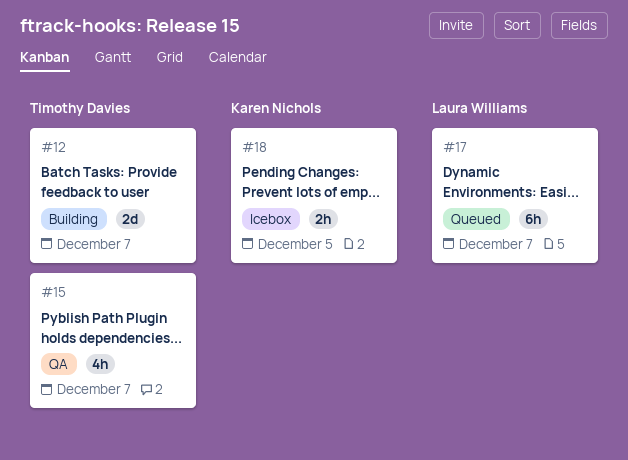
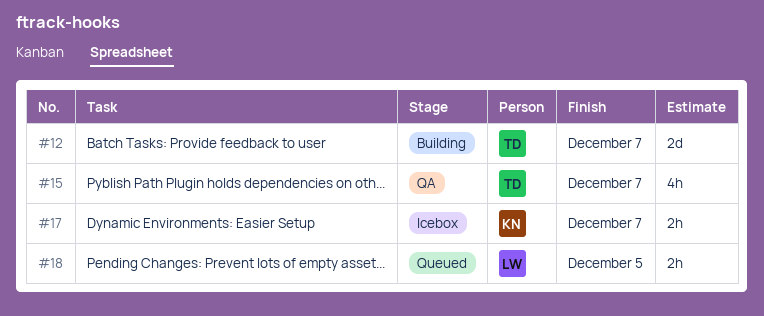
#17, status: Queued -> Icebox
#17, owner: Laura Williams -> Karen Nichols
#17, estimate: 6h -> 2h
#18, status: Icebox -> Queued
#18, owner: Karen Nichols -> Laura Williams

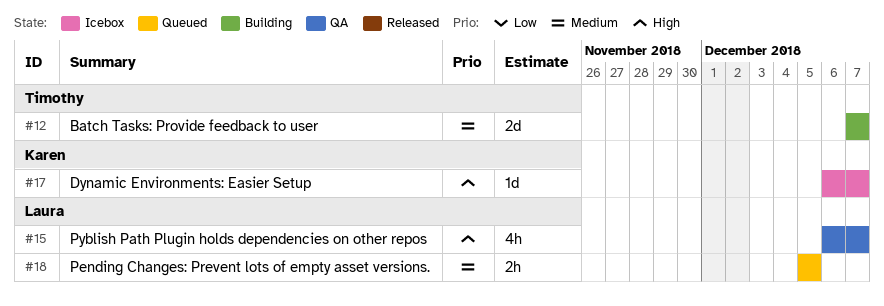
#15, owner: Timothy -> Laura
#17, estimate: 2h -> 1d

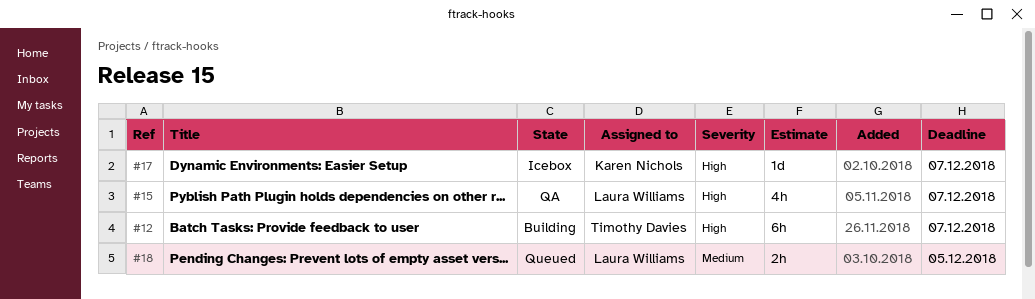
#12, priority: Medium -> High
#12, estimate: 2d -> 6h

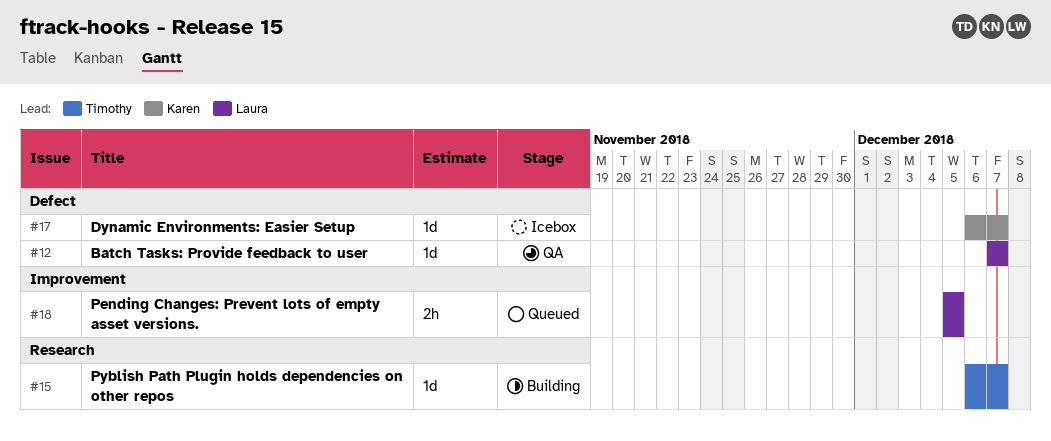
#12, status: Building -> QA
#12, owner: Timothy Davies -> Laura Williams
#12, estimate: 6h -> 1d
#15, status: QA -> Building
#15, owner: Laura Williams -> Timothy Davies
#15, estimate: 4h -> 1d

